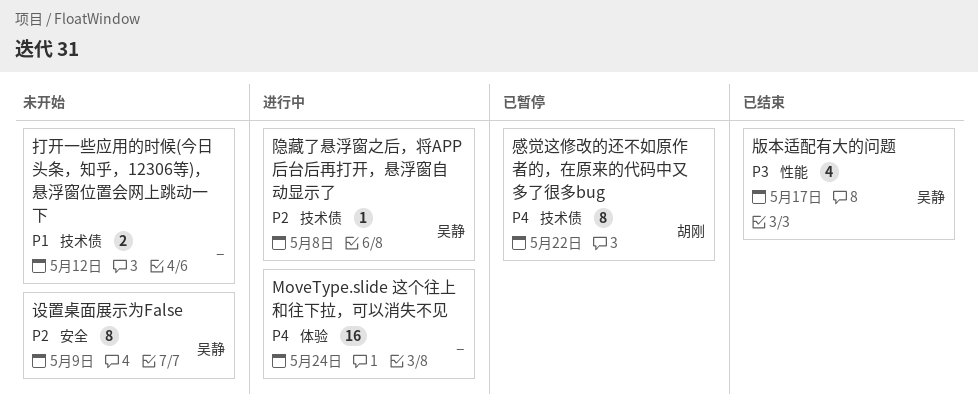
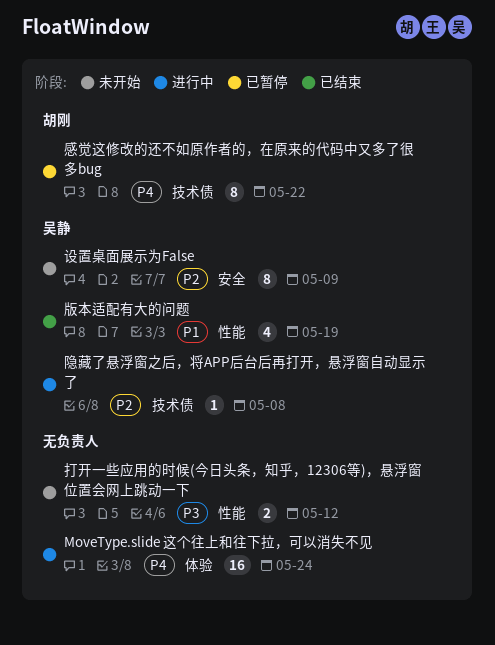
打开一些应用的时候(今日头条，知乎，12306等)，悬浮窗位置会网上跳动一下, priority: P1 -> P3
打开一些应用的时候(今日头条，知乎，12306等)，悬浮窗位置会网上跳动一下, label: 技术债 -> 性能
版本适配有大的问题, priority: P3 -> P1
版本适配有大的问题, due: May 17 -> May 19

